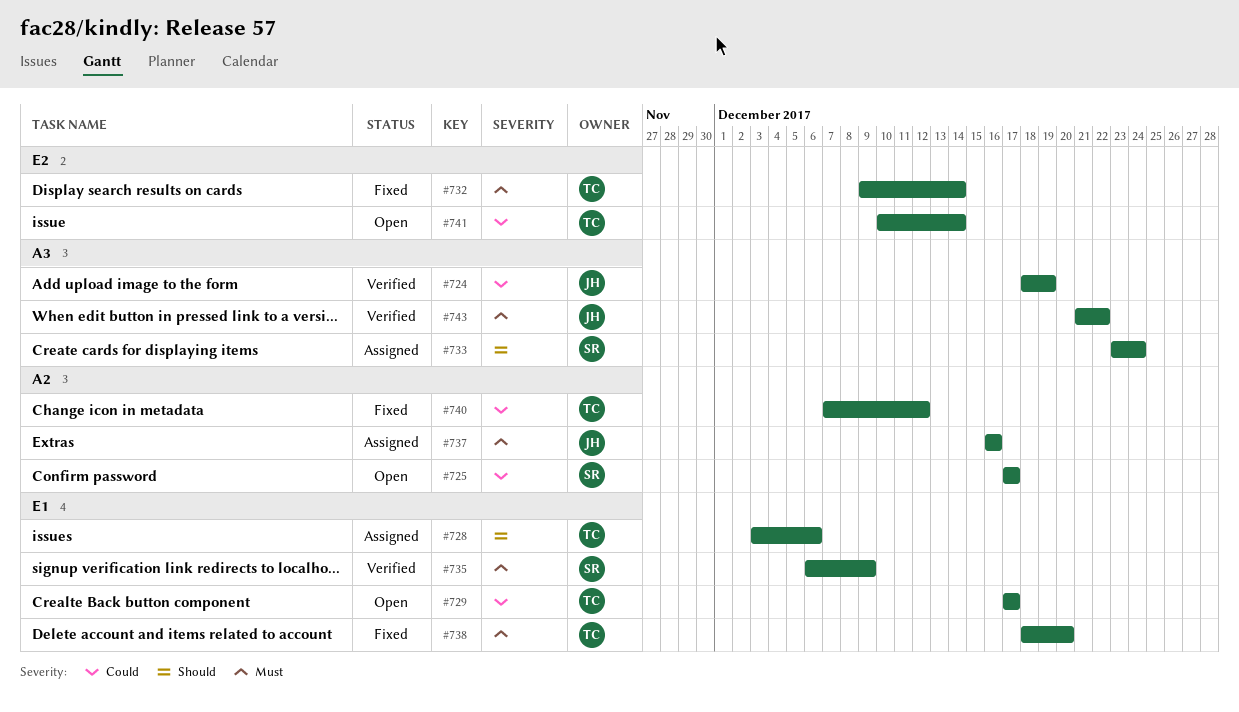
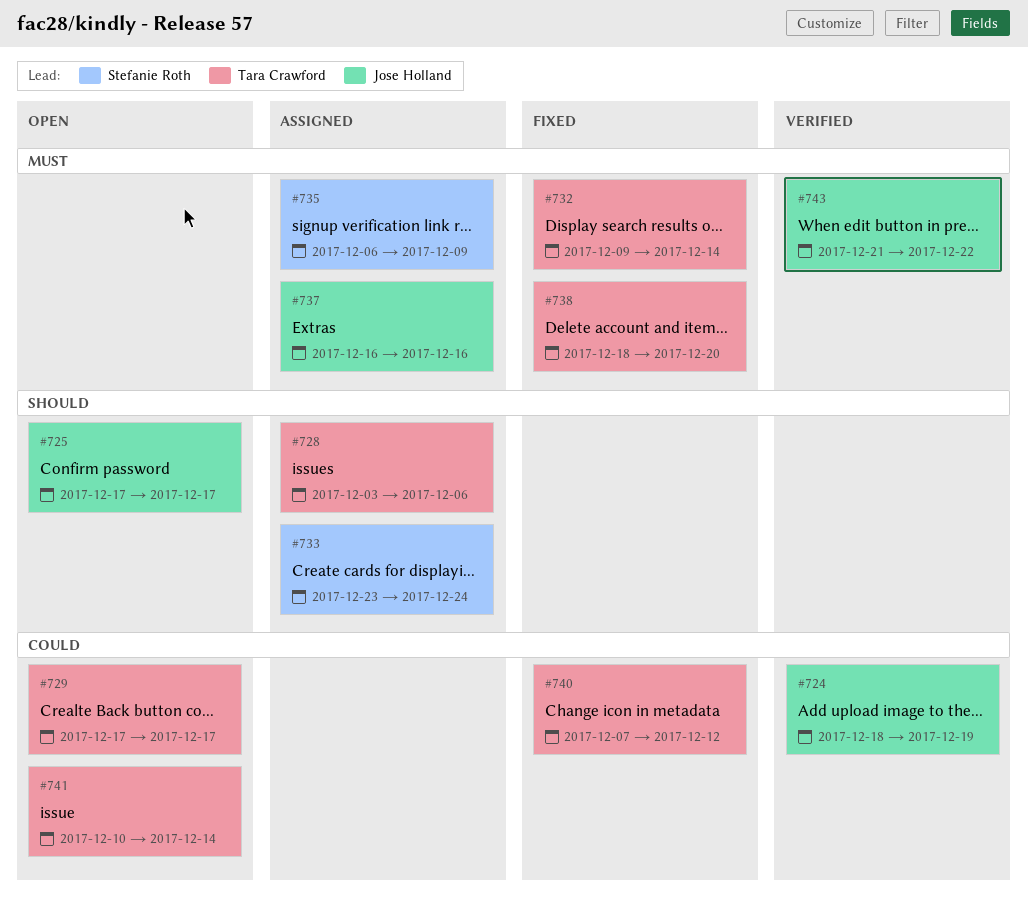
#725, owner: Stefanie Roth -> Jose Holland
#725, priority: Could -> Should
#735, status: Verified -> Assigned

